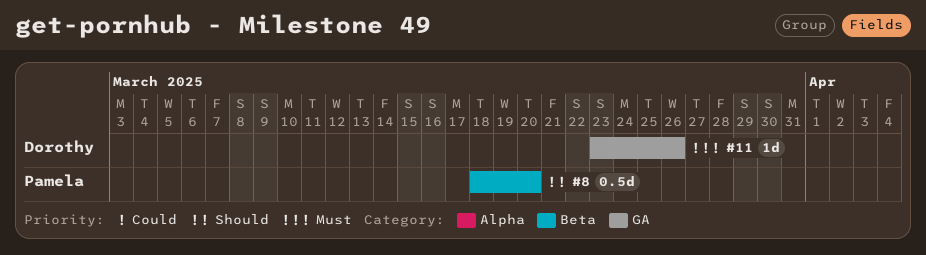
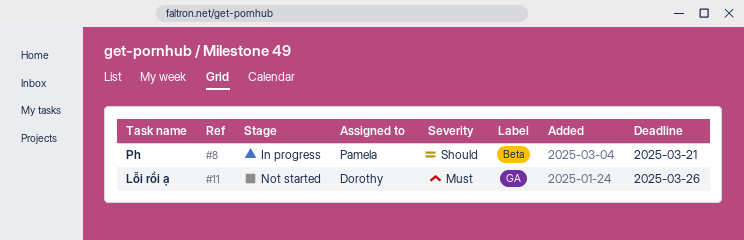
#8, due: Mar 20 -> Mar 21

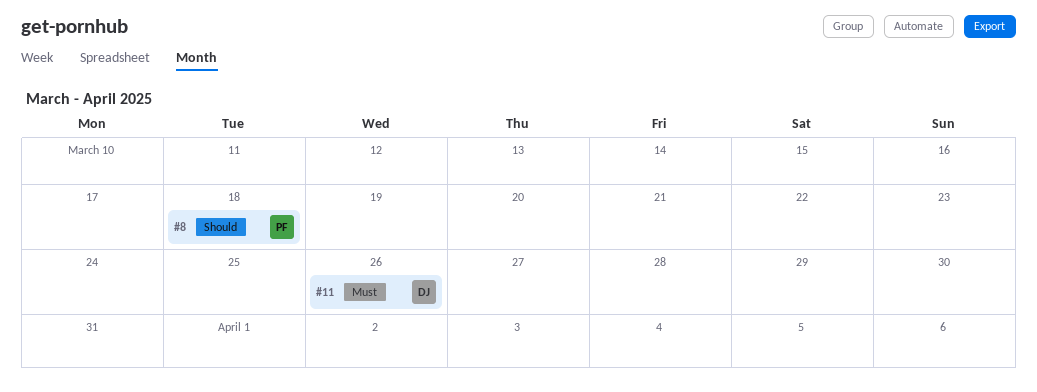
#8, due: Mar 21 -> Mar 18

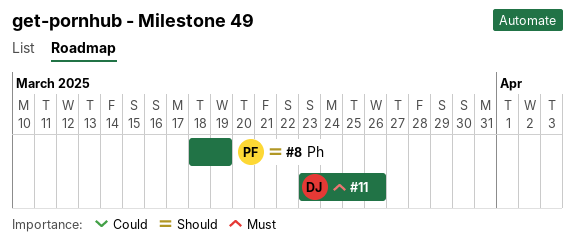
#8, due: Mar 18 -> Mar 19

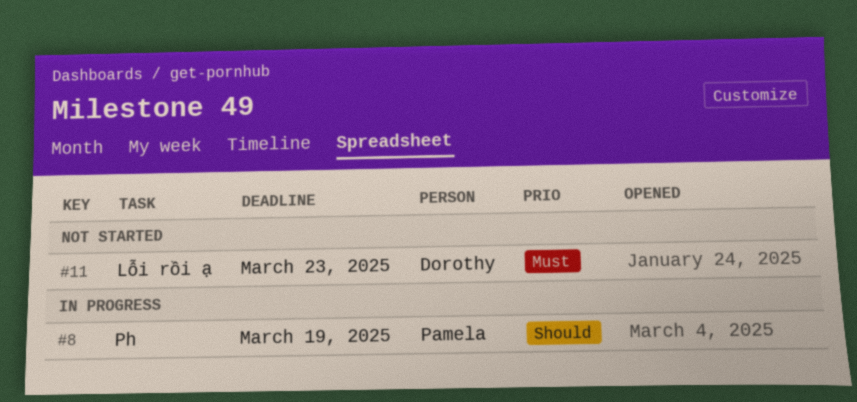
#11, due: Mar 26 -> Mar 23

